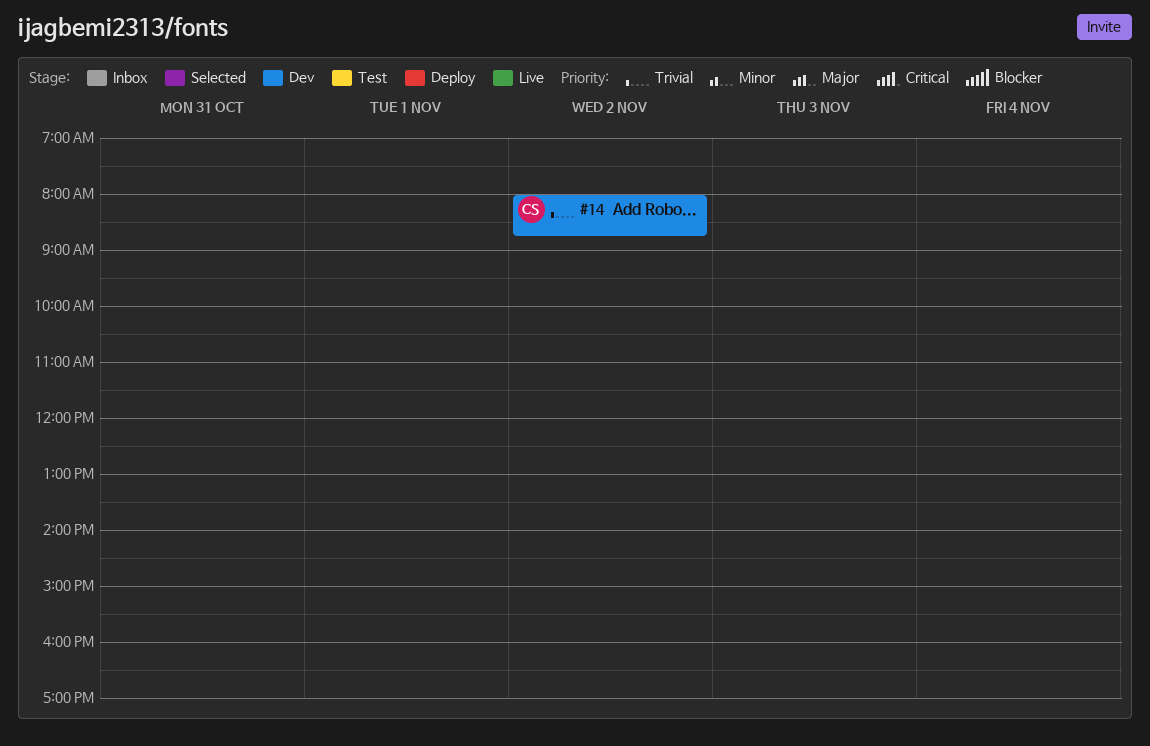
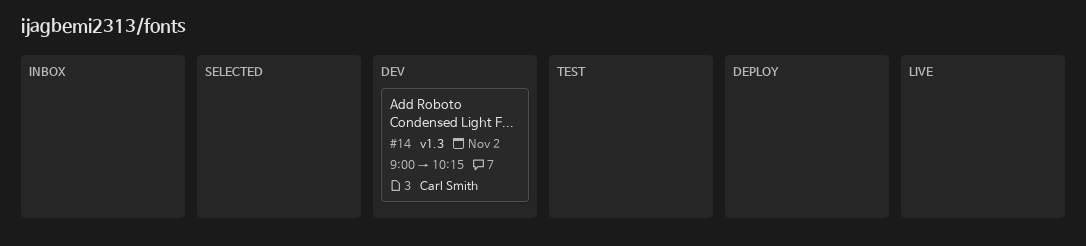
#14, begins: 08:00 -> 09:00
#14, ends: 08:45 -> 10:15

